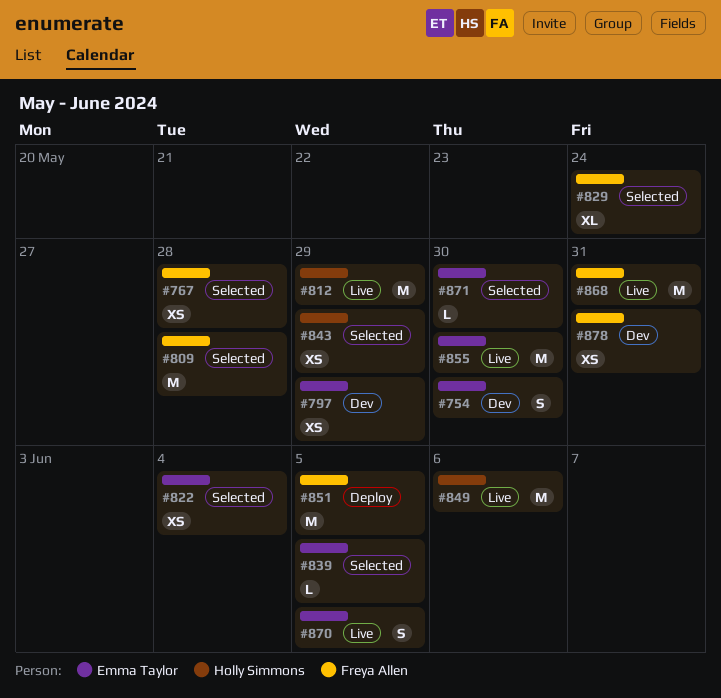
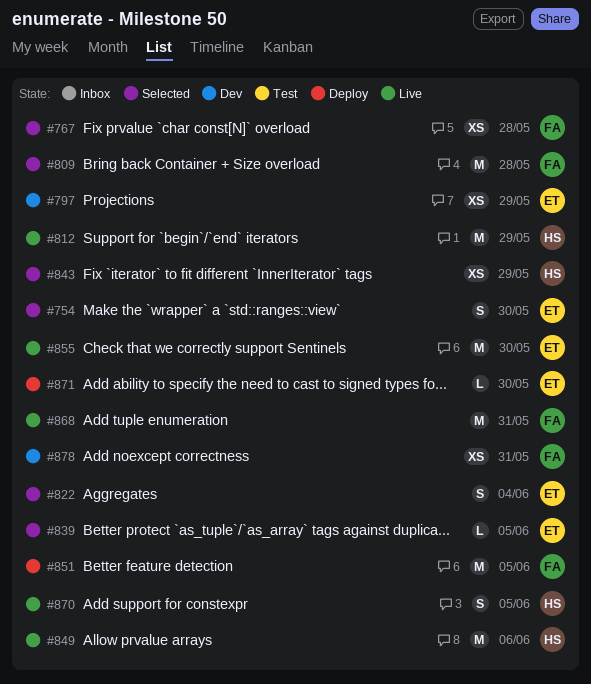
#754, status: Dev -> Selected
#822, estimate: XS -> S
#829: present -> none
#870, owner: Emma Taylor -> Holly Simmons
#871, status: Selected -> Deploy

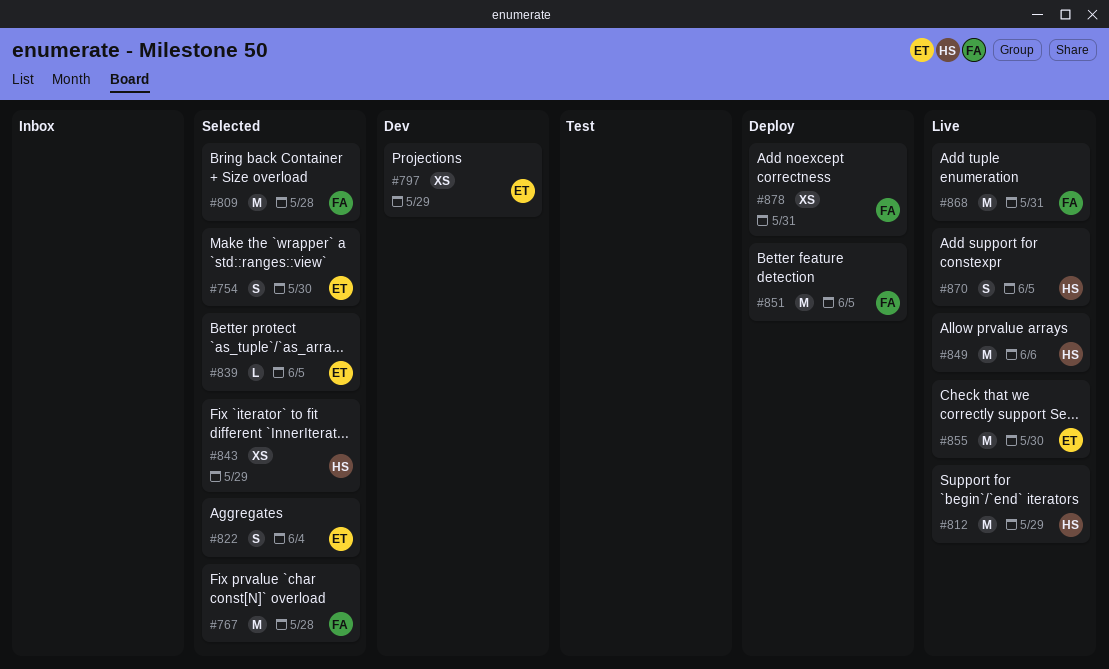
#767, estimate: XS -> M
#871: present -> none
#878, status: Dev -> Deploy

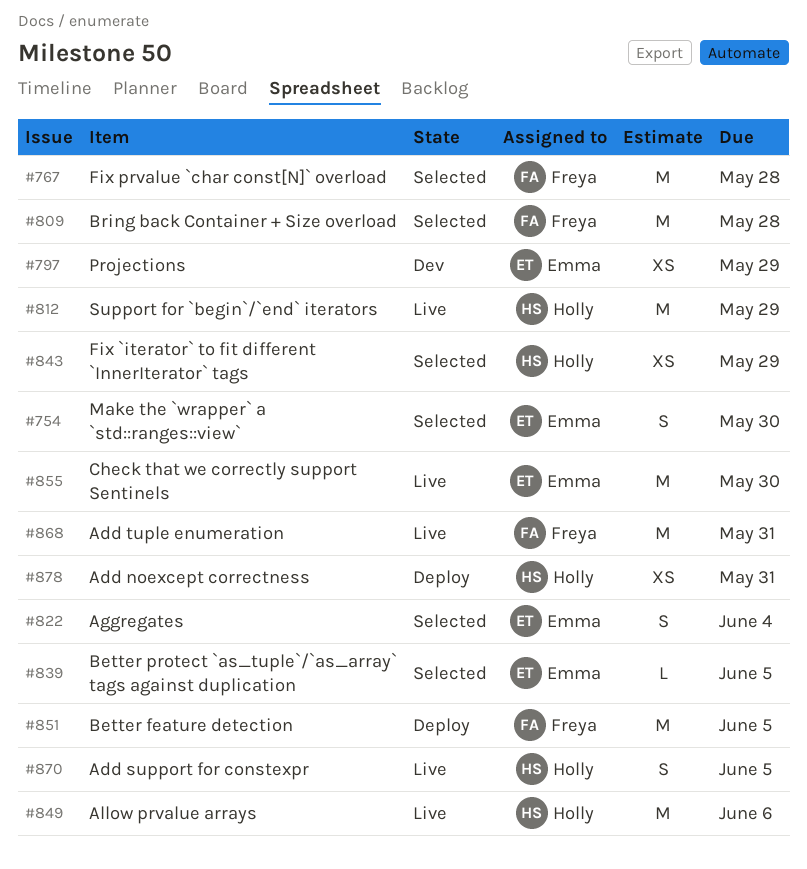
#878, owner: Freya -> Holly

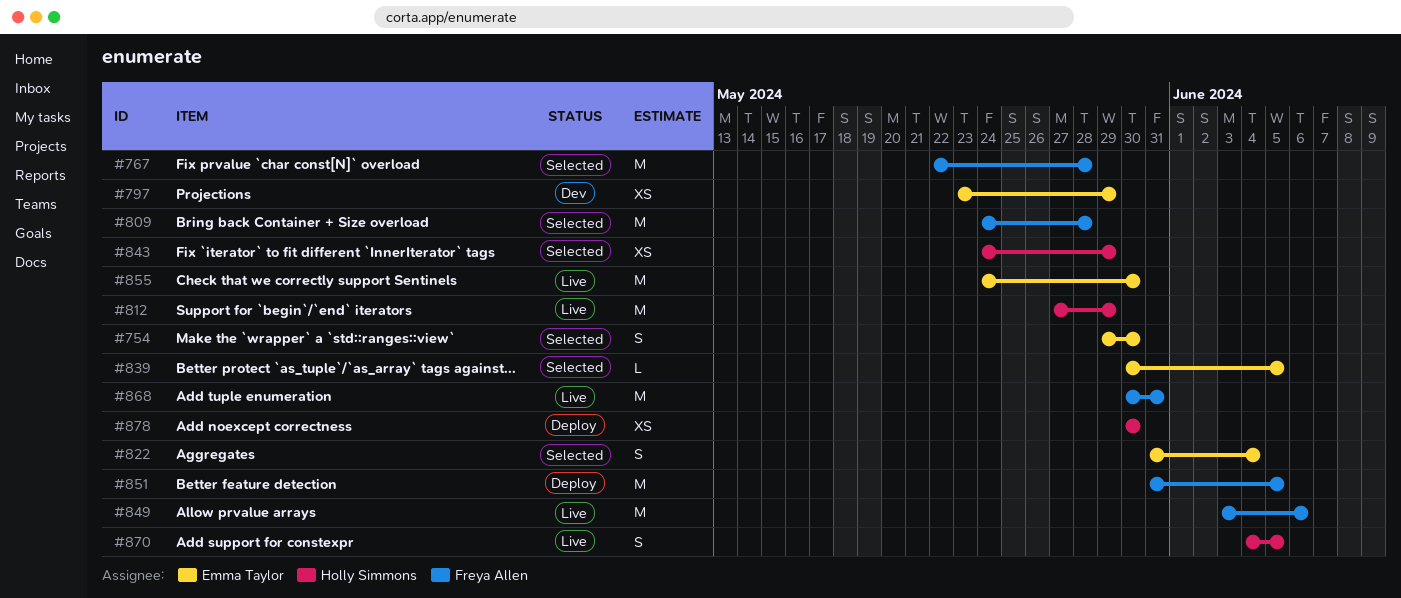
#849, owner: Holly Simmons -> Freya Allen
#878, due: May 31 -> May 30

